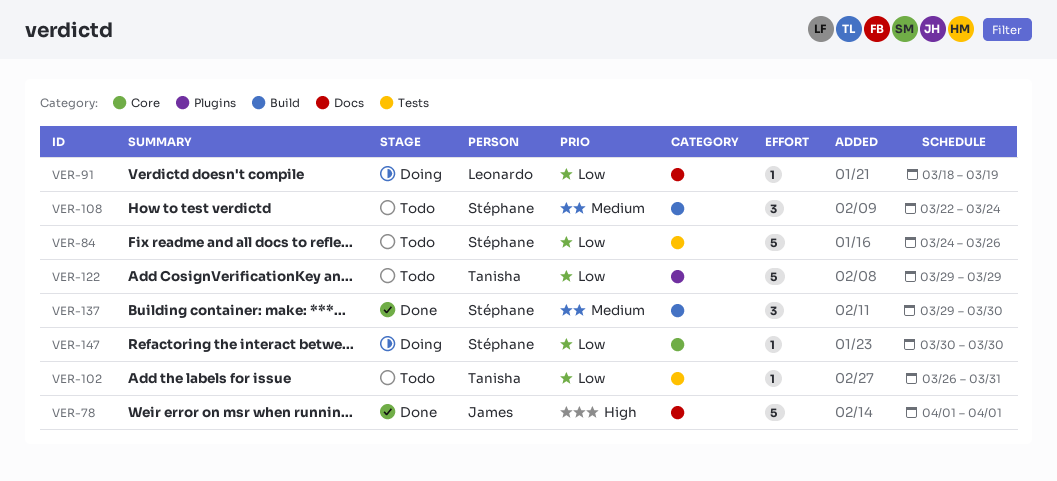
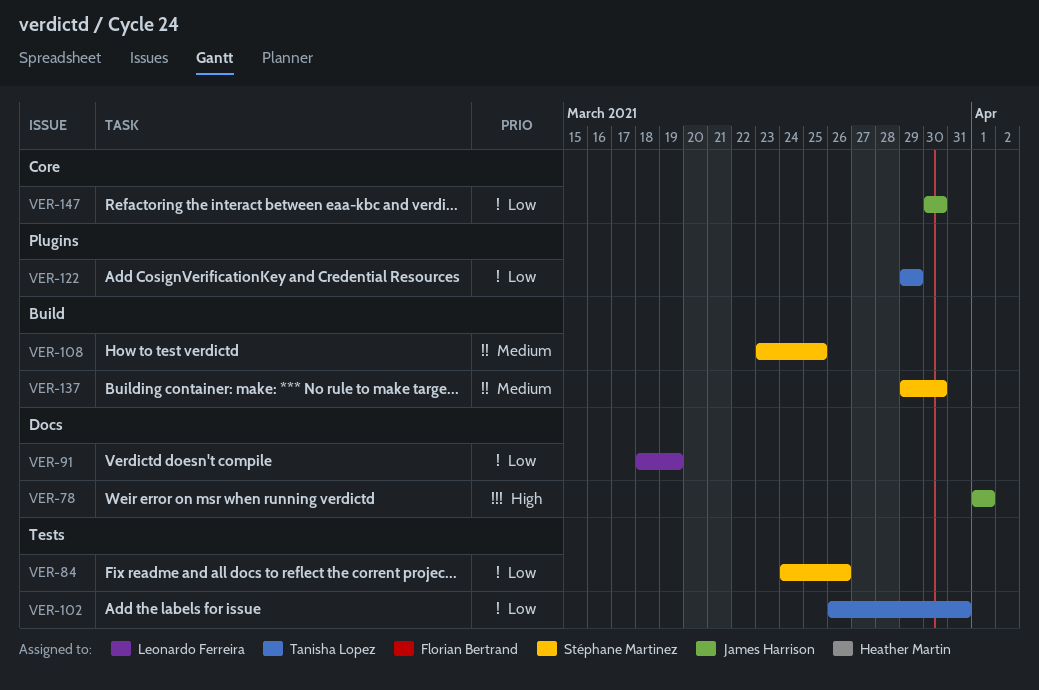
VER-108, start: Mar 22 -> Mar 23
VER-108, due: Mar 24 -> Mar 25
VER-147, owner: Stéphane Martinez -> James Harrison

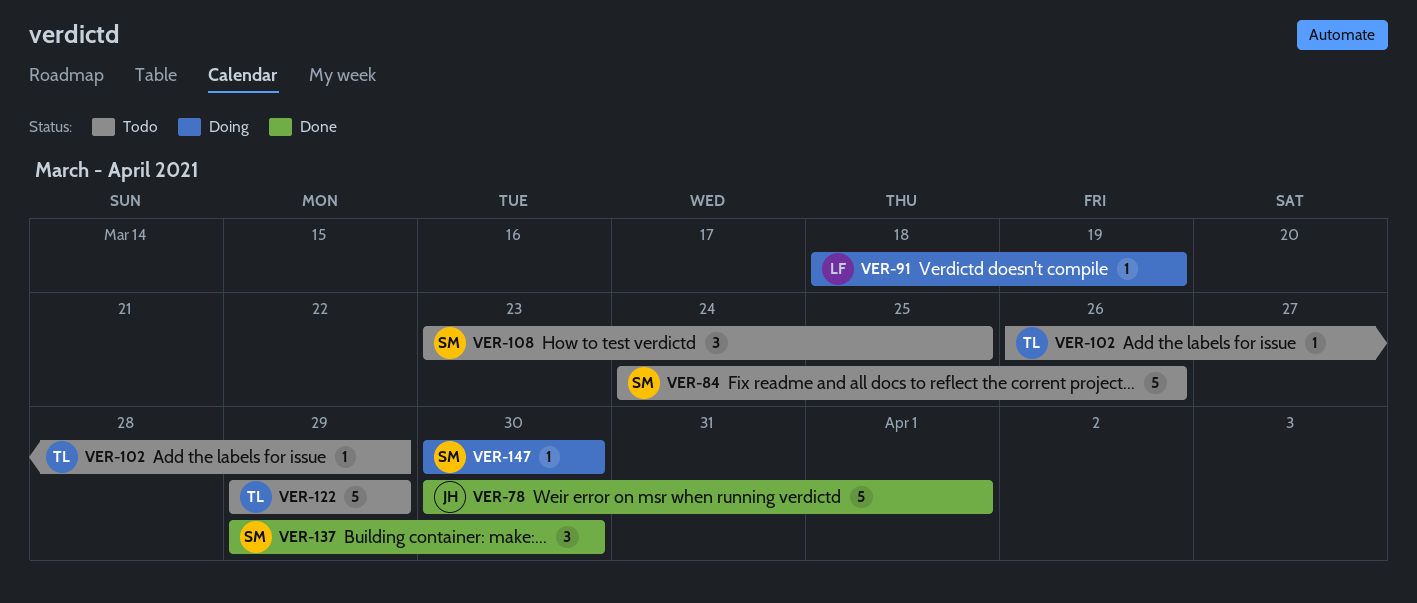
VER-78, start: Apr 1 -> Mar 30
VER-102, due: Mar 31 -> Mar 29
VER-147, owner: James Harrison -> Stéphane Martinez

